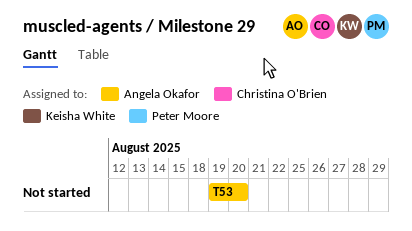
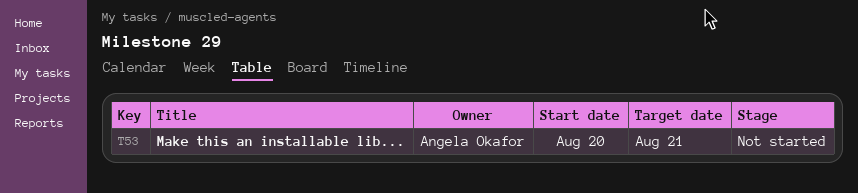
T53, start: Aug 19 -> Aug 20
T53, due: Aug 20 -> Aug 21

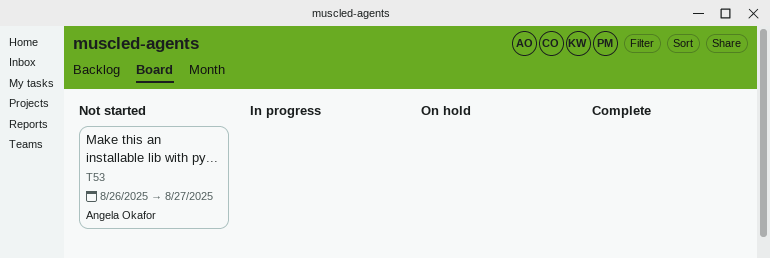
T53, start: Aug 20 -> Aug 26
T53, due: Aug 21 -> Aug 27

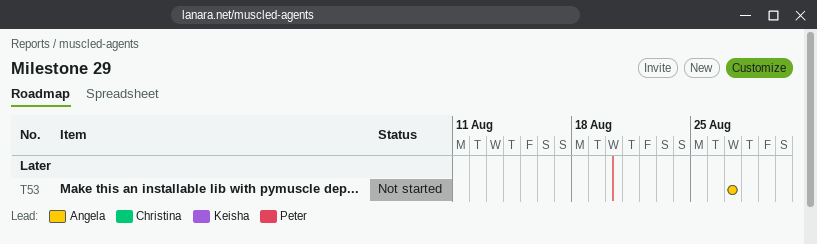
T53, start: Aug 26 -> Aug 27

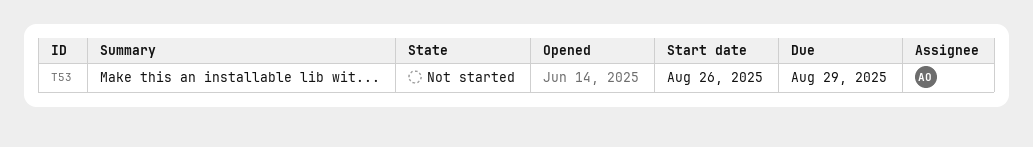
T53, start: Aug 27 -> Aug 26
T53, due: Aug 27 -> Aug 29

